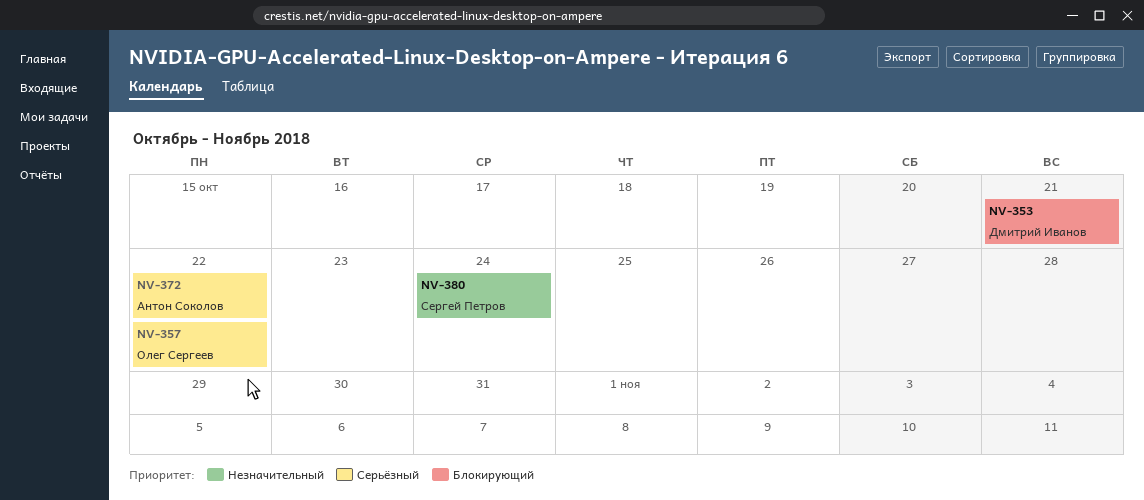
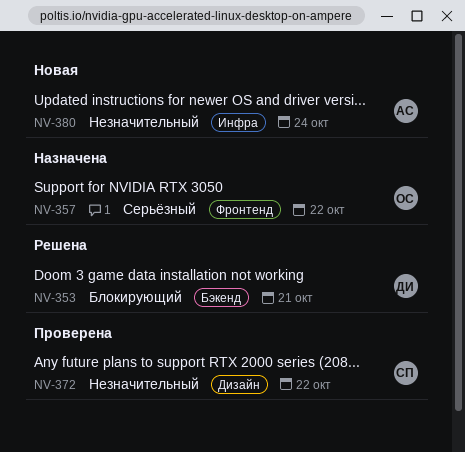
NV-372, owner: Антон Соколов -> Сергей Петров
NV-372, priority: Серьёзный -> Незначительный
NV-380, owner: Сергей Петров -> Антон Соколов

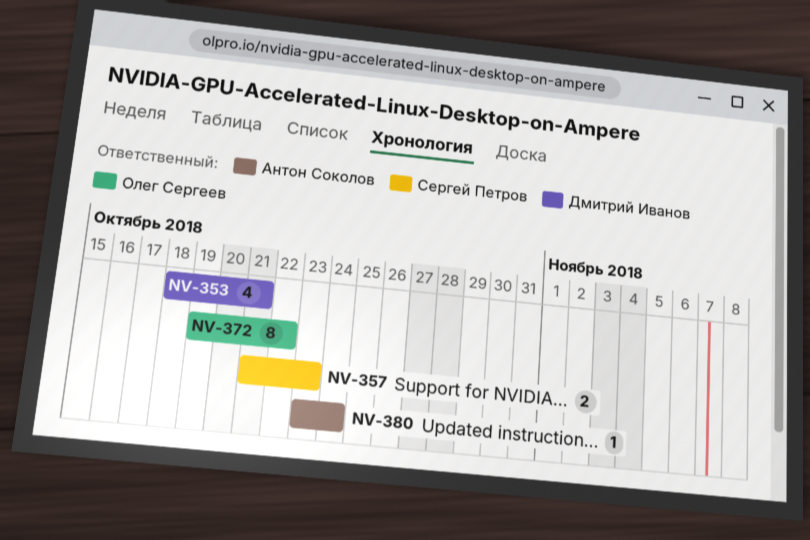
NV-357, owner: Олег Сергеев -> Сергей Петров
NV-357, due: Oct 22 -> Oct 23
NV-372, owner: Сергей Петров -> Олег Сергеев

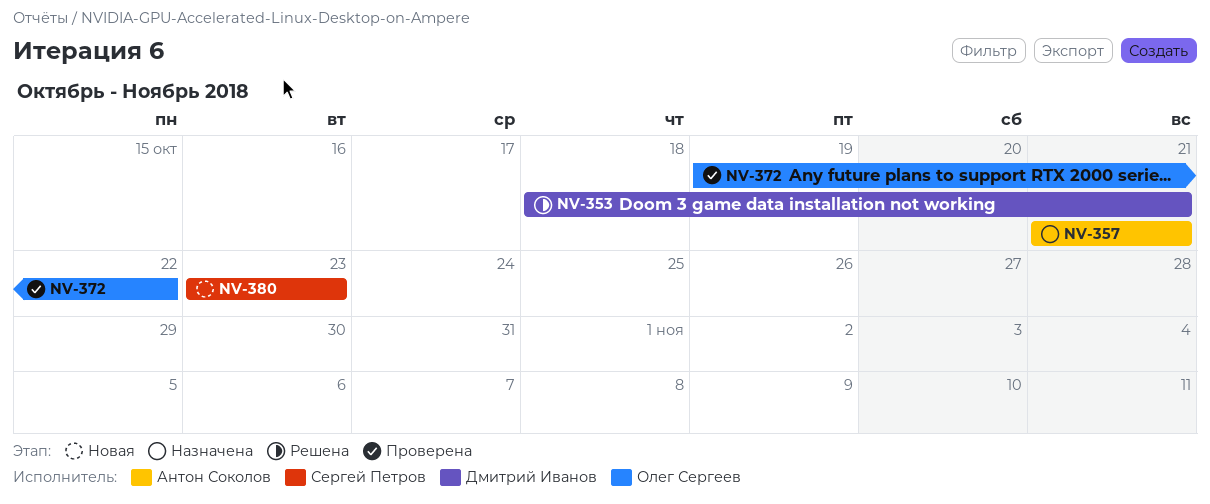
NV-357, owner: Сергей Петров -> Антон Соколов
NV-357, due: Oct 23 -> Oct 21
NV-380, owner: Антон Соколов -> Сергей Петров
NV-380, due: Oct 24 -> Oct 23

